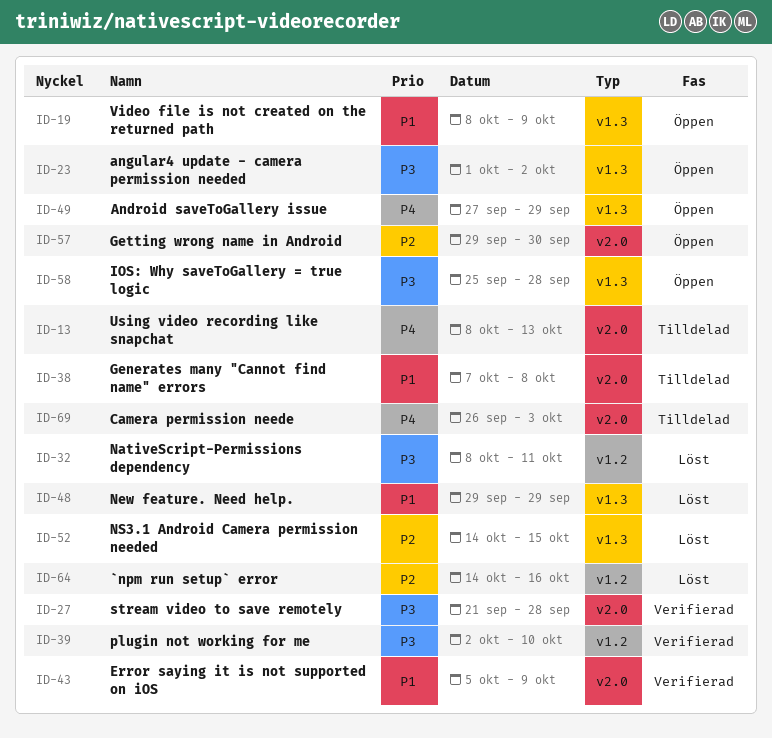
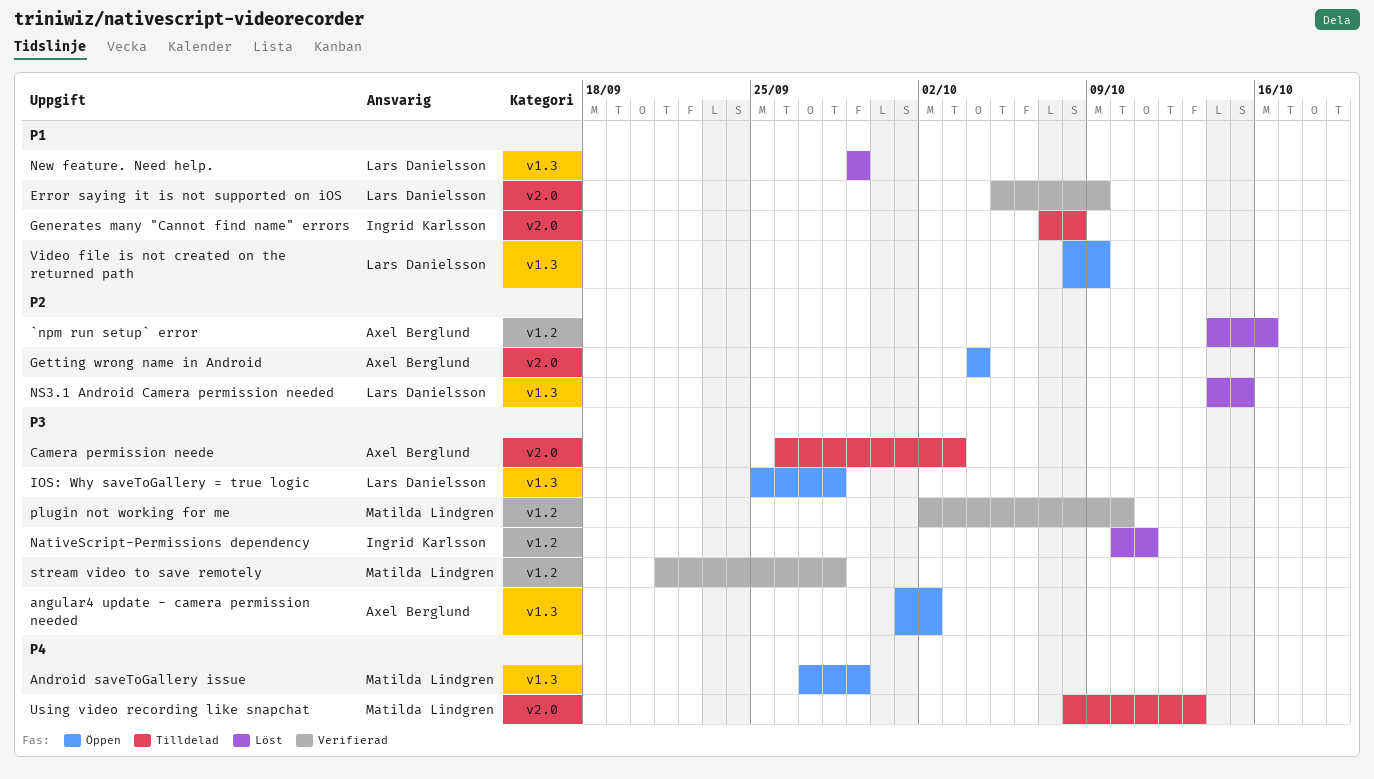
Camera permission neede, priority: P4 -> P3
Getting wrong name in Android, start: Sep 29 -> Oct 4
Getting wrong name in Android, due: Sep 30 -> Oct 4
NativeScript-Permissions dependency, start: Oct 8 -> Oct 10
stream video to save remotely, label: v2.0 -> v1.2

